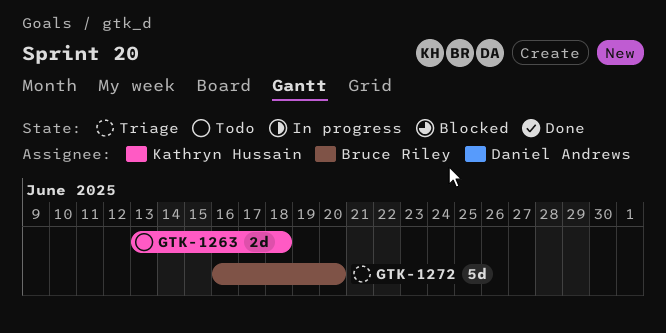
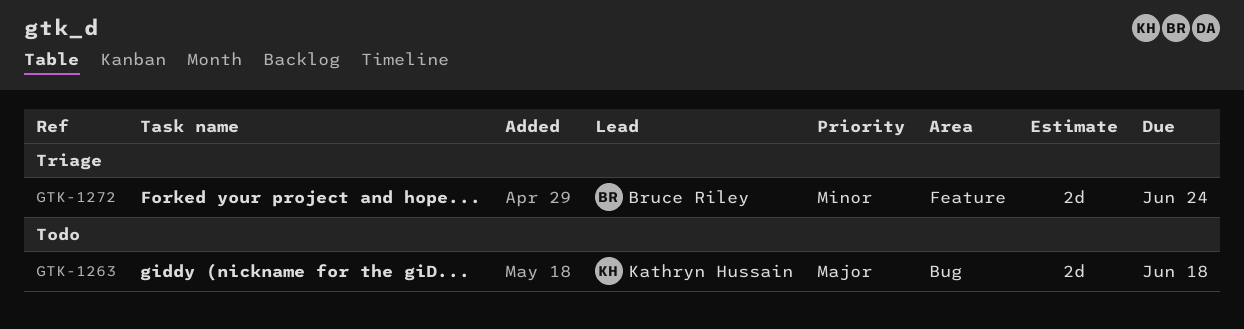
GTK-1272, estimate: 5d -> 2d
GTK-1272, due: Jun 20 -> Jun 24

